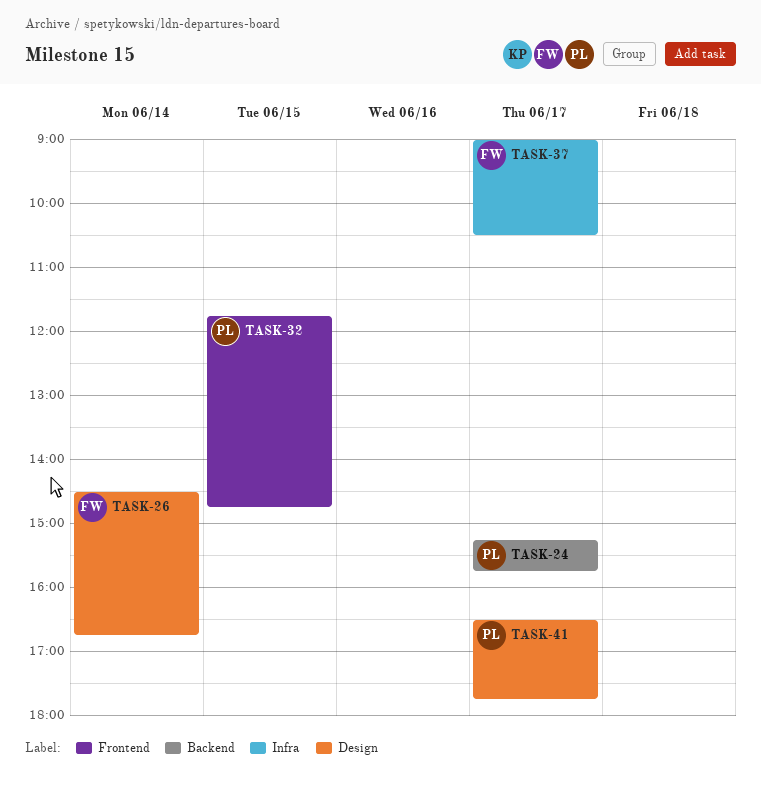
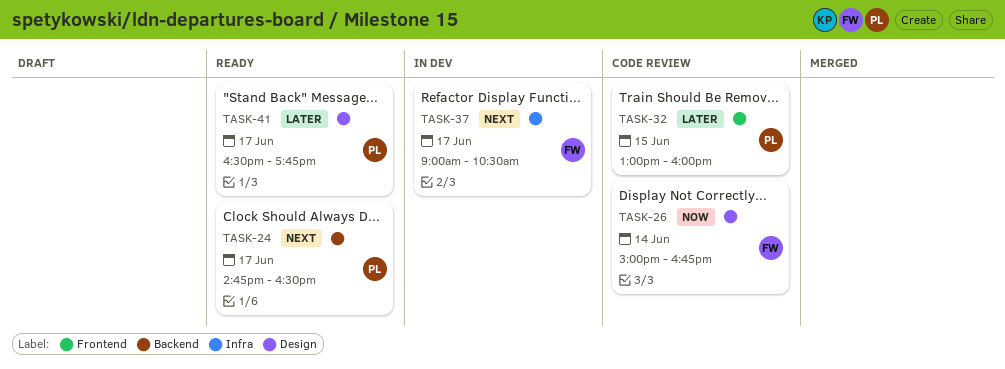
TASK-24, begins: 15:15 -> 14:45
TASK-24, ends: 15:45 -> 16:30
TASK-26, begins: 14:30 -> 15:00
TASK-32, begins: 11:45 -> 13:00
TASK-32, ends: 14:45 -> 16:00

